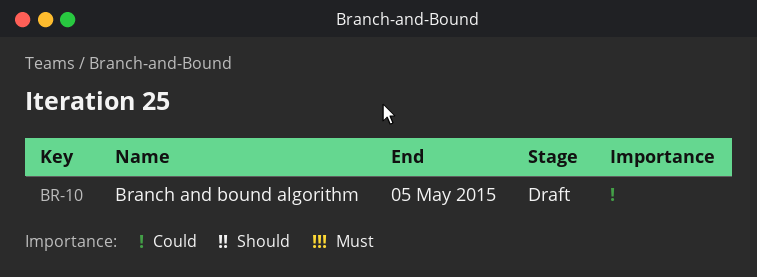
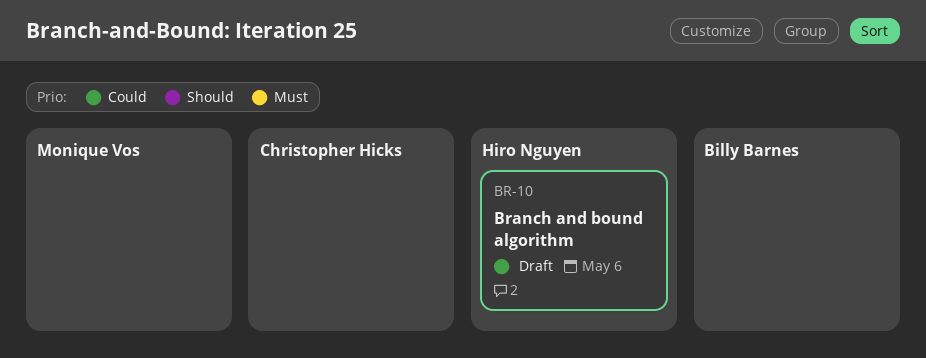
BR-10, due: May 5 -> May 6

